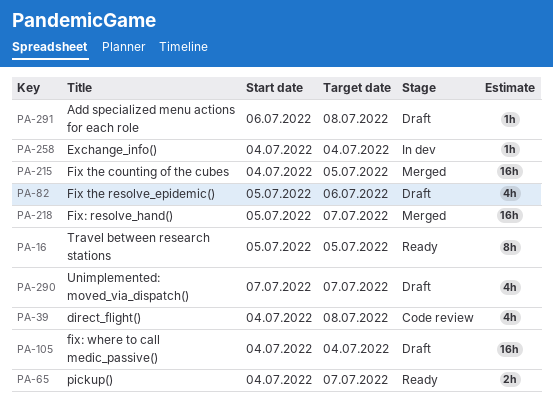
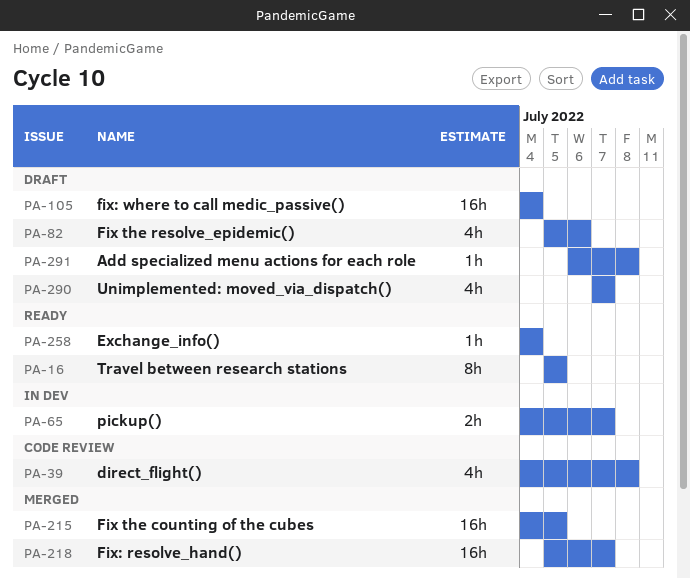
PA-65, status: Ready -> In dev
PA-258, status: In dev -> Ready

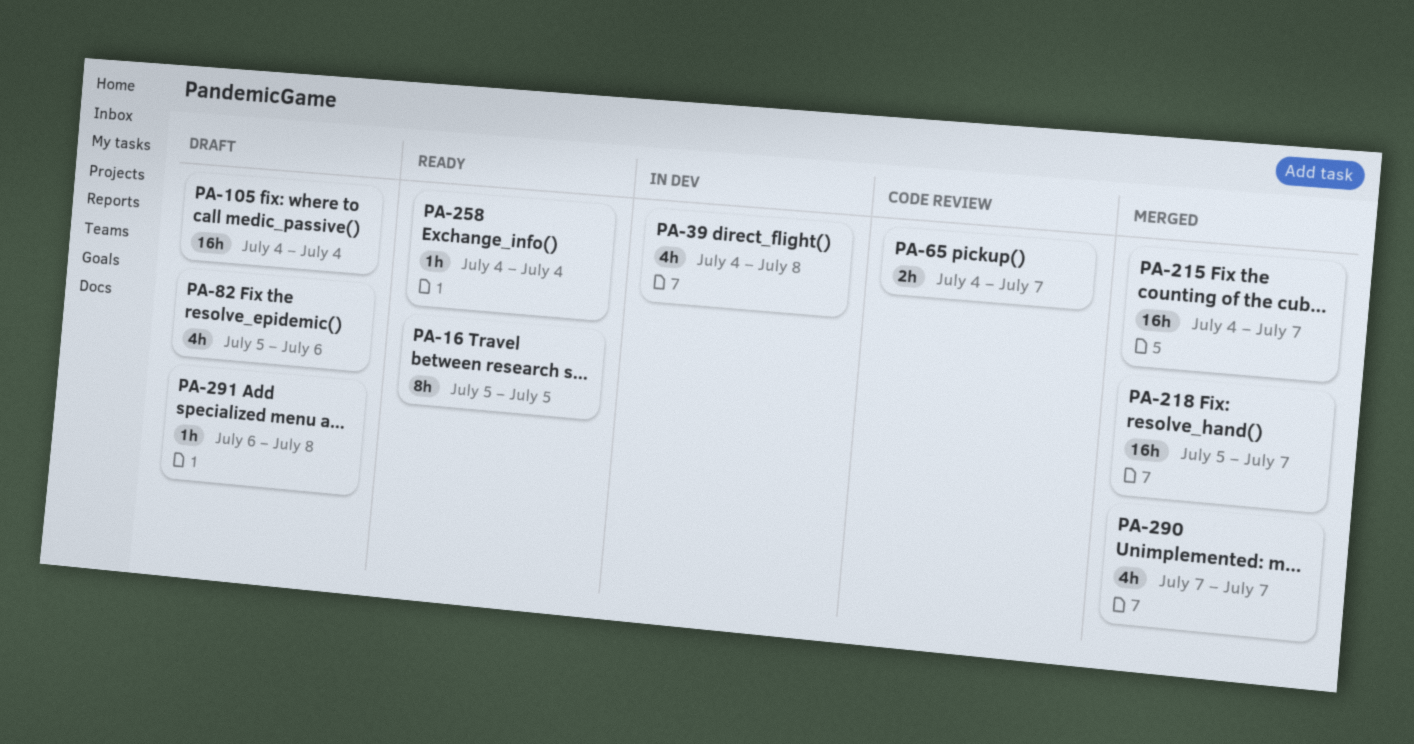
PA-39, status: Code review -> In dev
PA-65, status: In dev -> Code review
PA-215, due: Jul 5 -> Jul 7
PA-290, status: Draft -> Merged

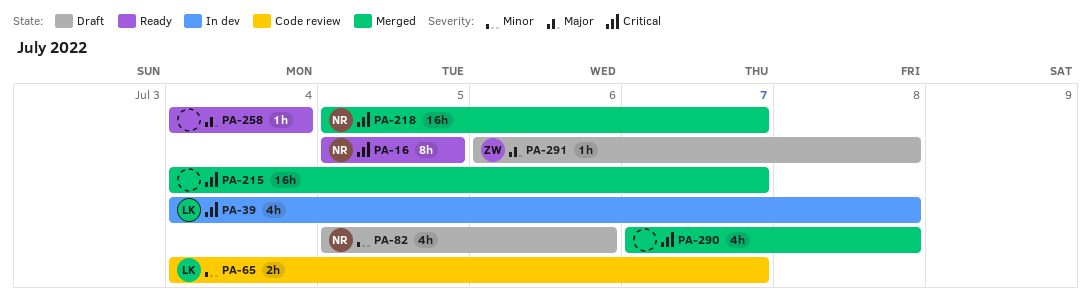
PA-105: present -> none
PA-290, due: Jul 7 -> Jul 8

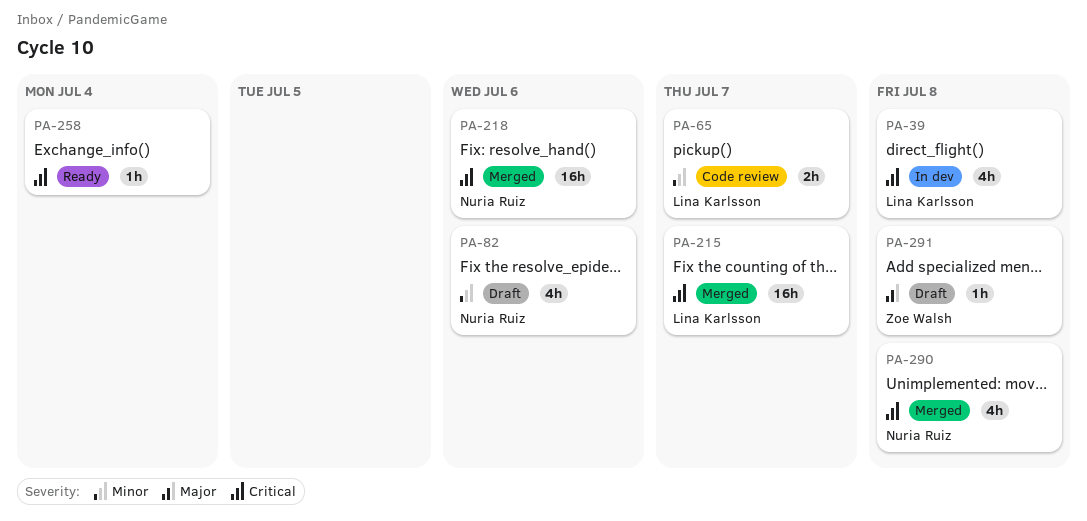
PA-16: present -> none
PA-215, owner: none -> Lina Karlsson
PA-218, due: Jul 7 -> Jul 6
PA-258, priority: Major -> Critical
PA-290, owner: none -> Nuria Ruiz

